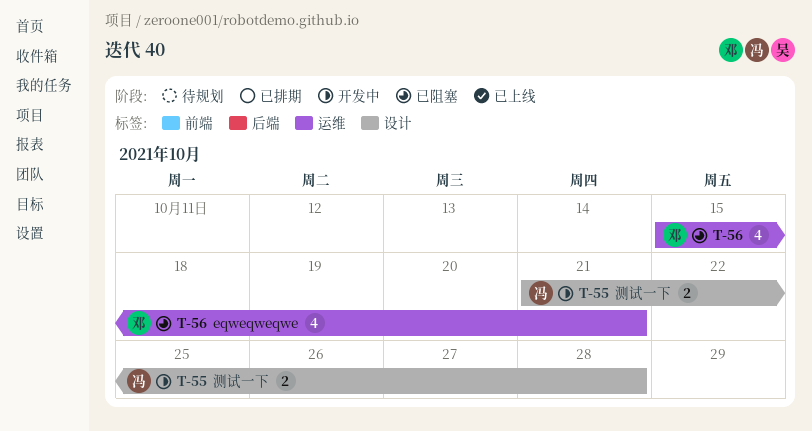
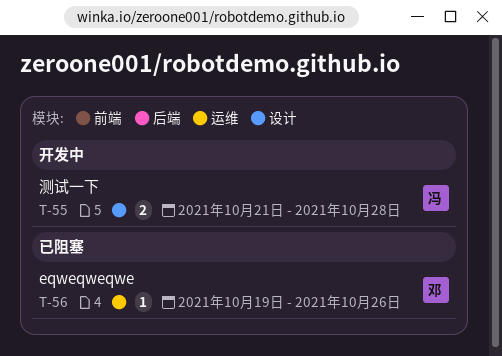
T-56, estimate: 4 -> 1
T-56, start: Oct 15 -> Oct 19
T-56, due: Oct 21 -> Oct 26

